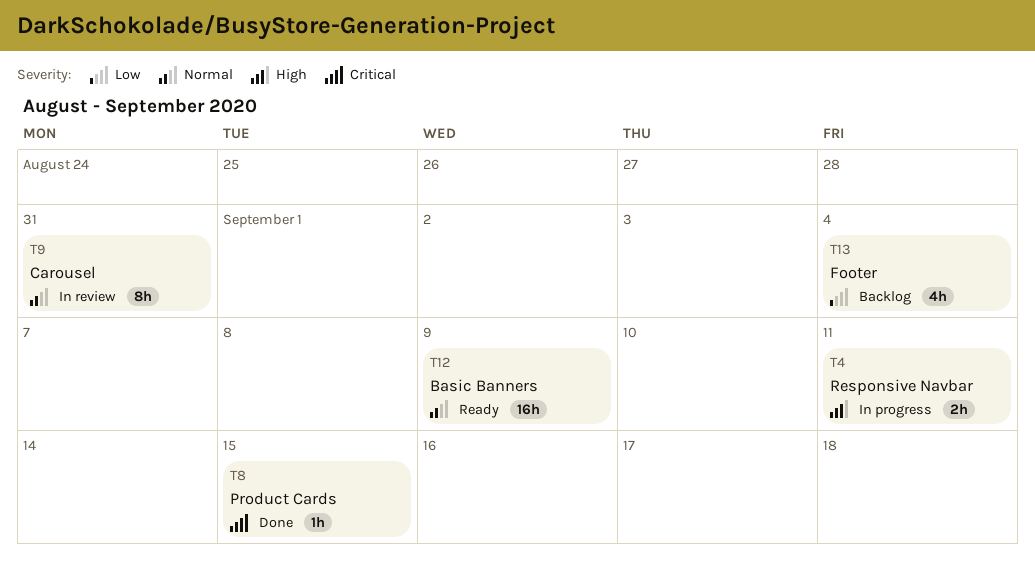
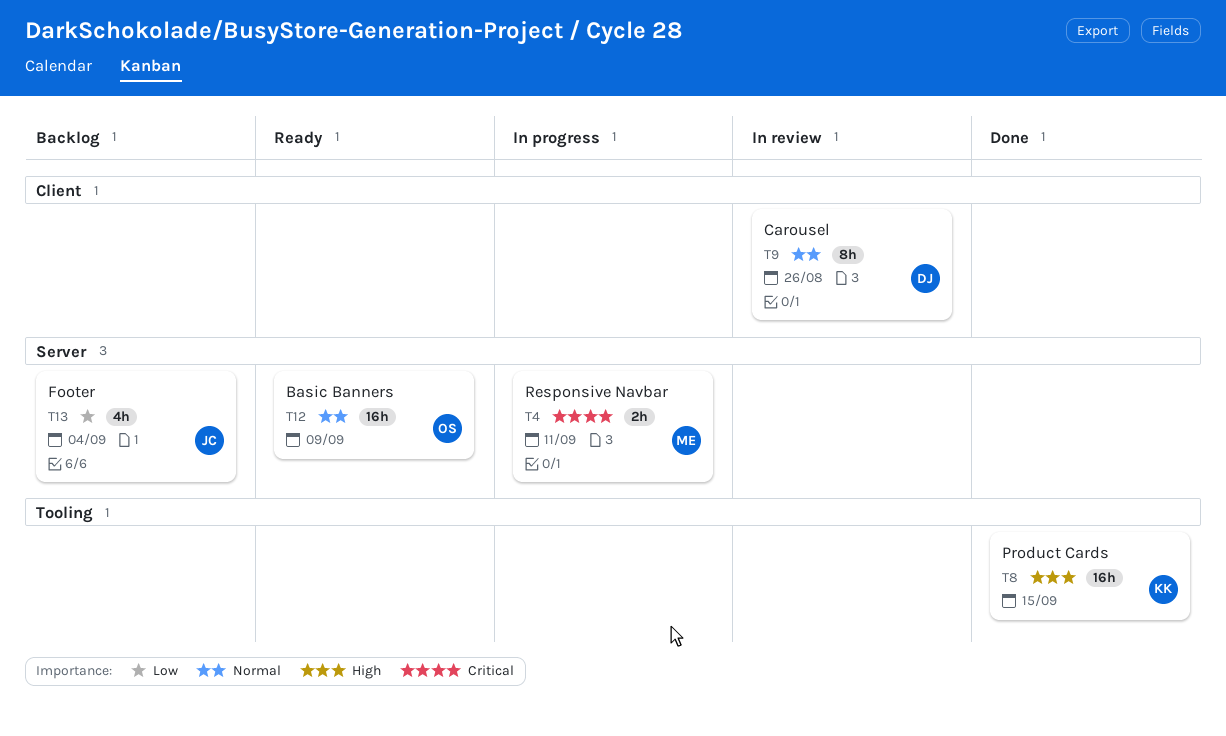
T4, priority: High -> Critical
T8, priority: Critical -> High
T8, estimate: 1h -> 16h
T9, due: Aug 31 -> Aug 26

